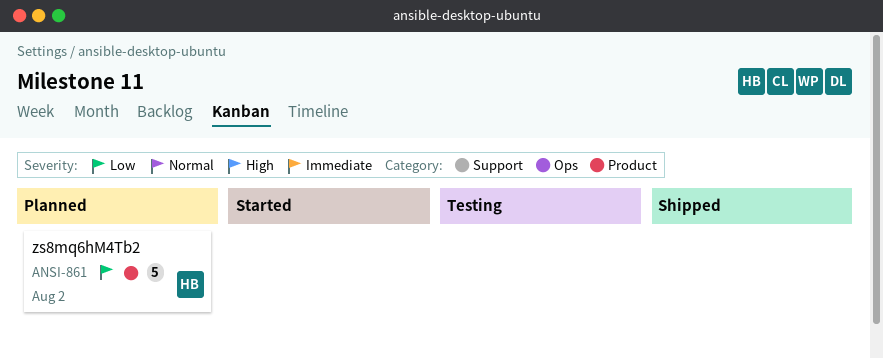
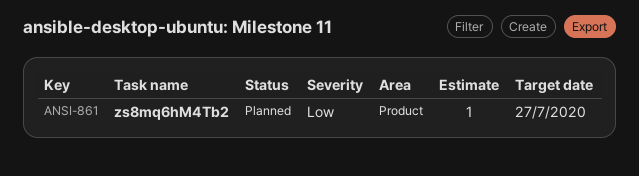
ANSI-861, estimate: 5 -> 1
ANSI-861, due: Aug 2 -> Jul 27

